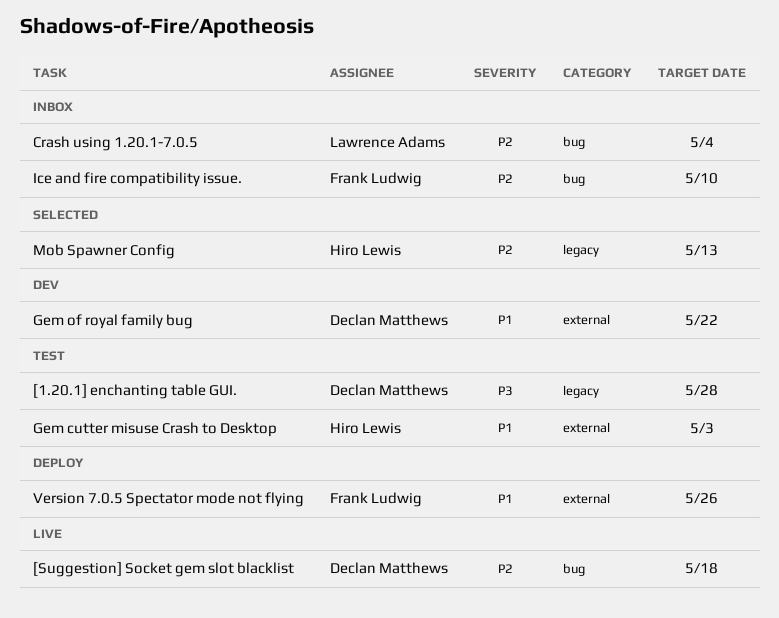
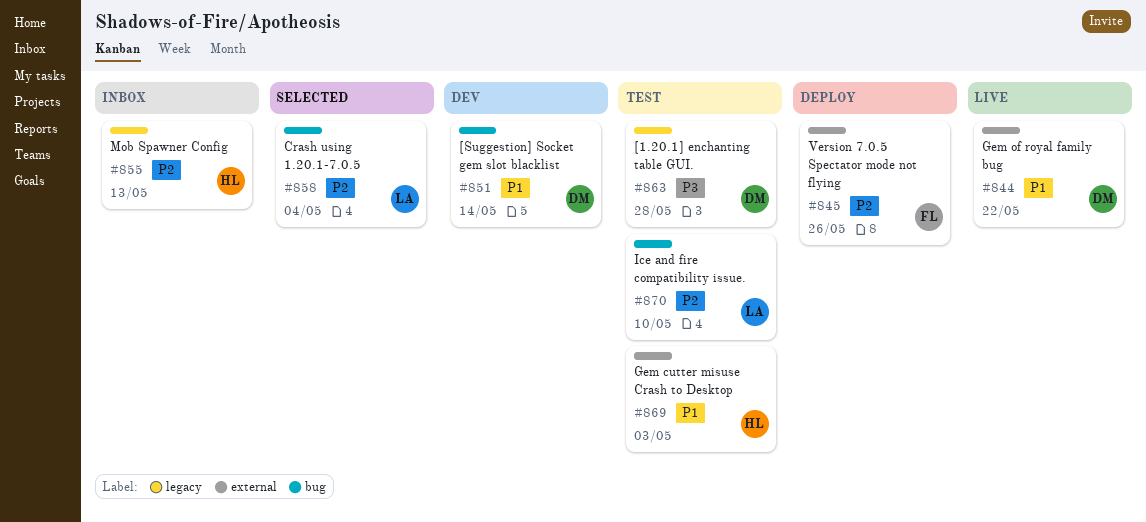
[Suggestion] Socket gem slot blacklist, status: Live -> Dev
[Suggestion] Socket gem slot blacklist, priority: P2 -> P1
[Suggestion] Socket gem slot blacklist, due: May 18 -> May 14
Crash using 1.20.1-7.0.5, status: Inbox -> Selected
Gem of royal family bug, status: Dev -> Live
Ice and fire compatibility issue., status: Inbox -> Test
Ice and fire compatibility issue., owner: Frank Ludwig -> Lawrence Adams
Mob Spawner Config, status: Selected -> Inbox
Version 7.0.5 Spectator mode not flying, priority: P1 -> P2

